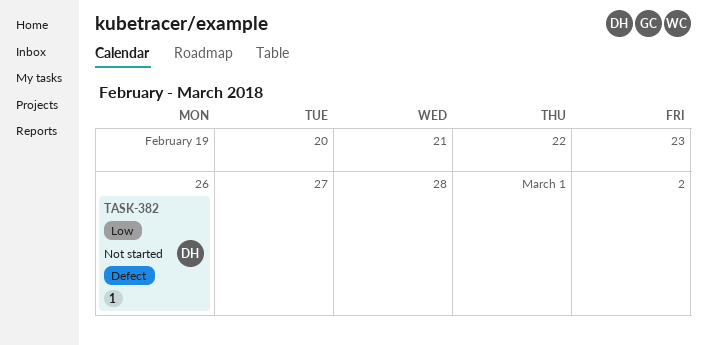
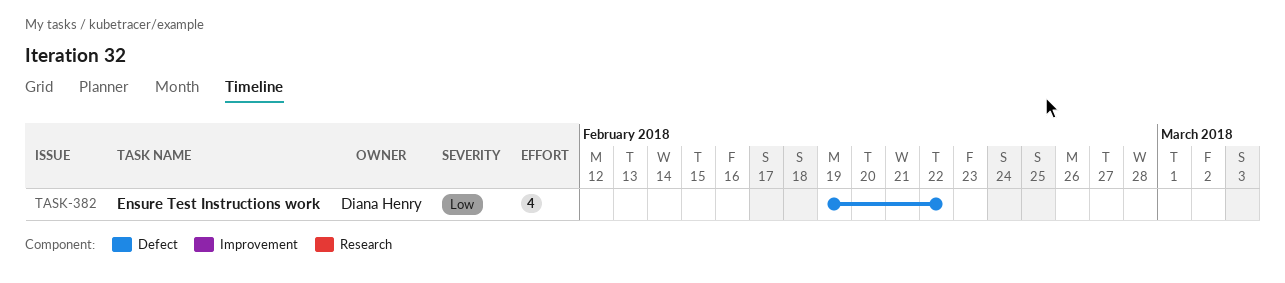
TASK-382, estimate: 1 -> 4
TASK-382, due: Feb 26 -> Feb 22

